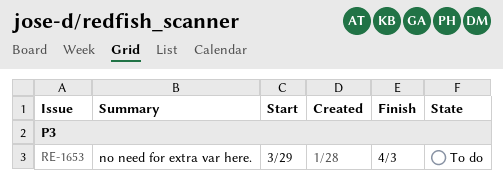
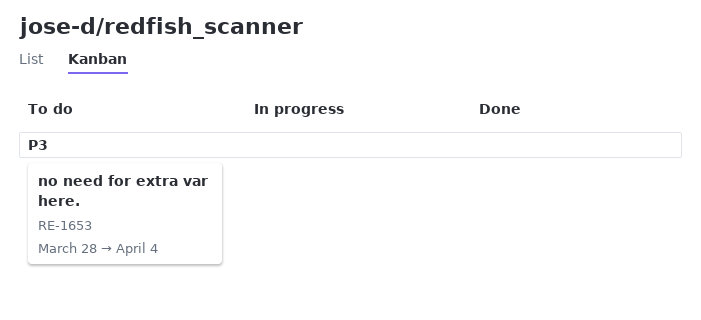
RE-1653, start: Mar 29 -> Mar 28
RE-1653, due: Apr 3 -> Apr 4

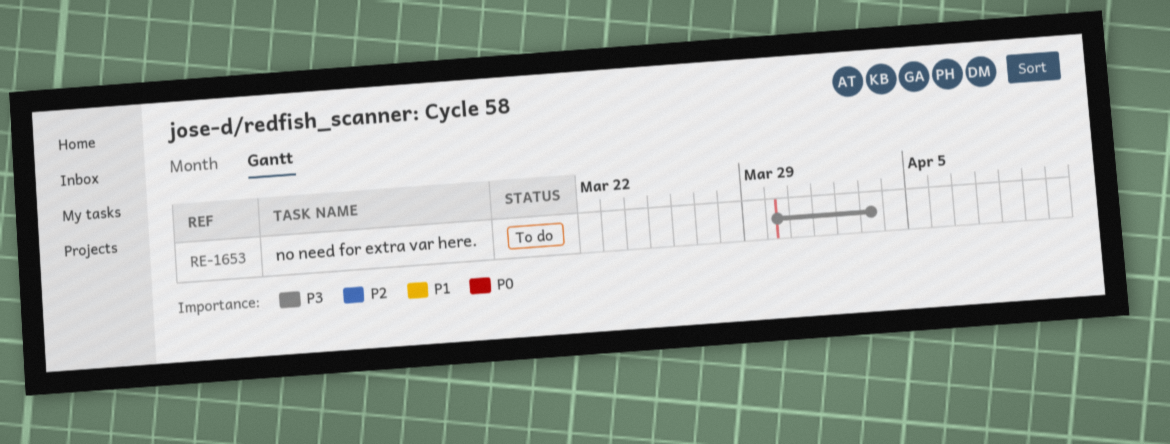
RE-1653, start: Mar 28 -> Mar 30
RE-1653, due: Apr 4 -> Apr 3

